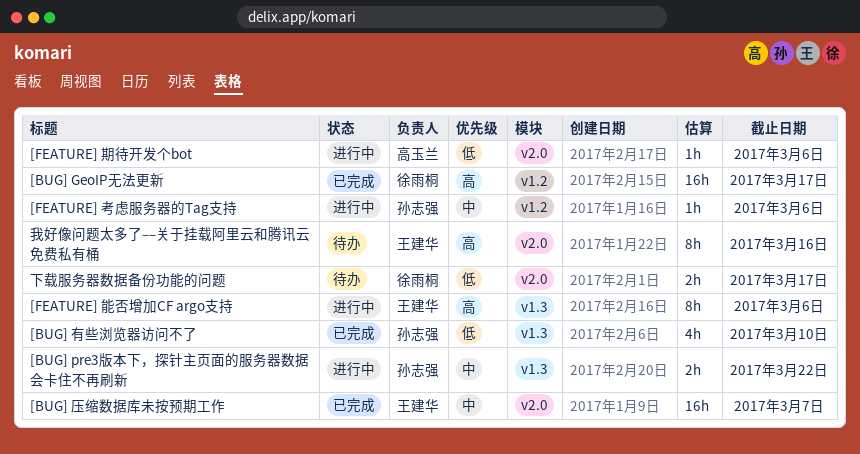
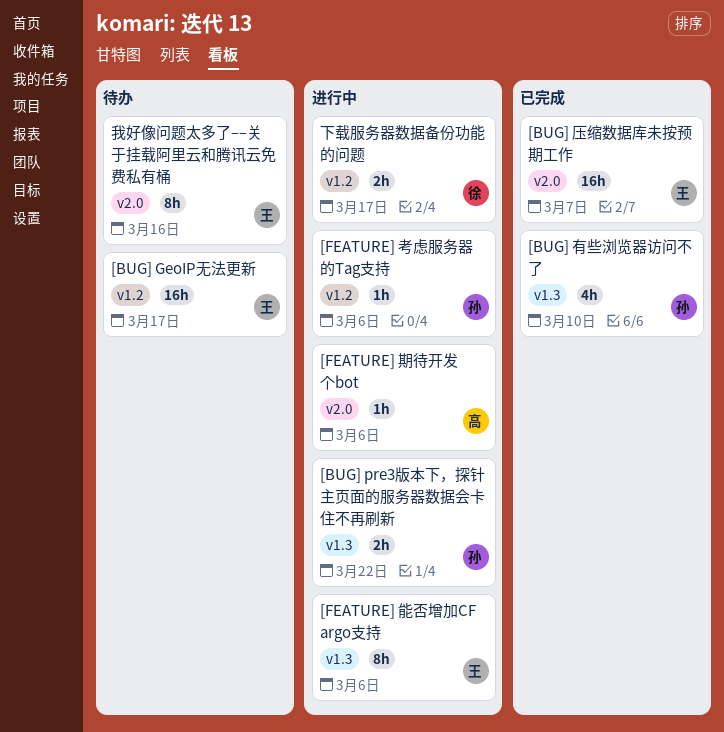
[BUG] GeoIP无法更新, status: 已完成 -> 待办
[BUG] GeoIP无法更新, owner: 徐雨桐 -> 王建华
下载服务器数据备份功能的问题, status: 待办 -> 进行中
下载服务器数据备份功能的问题, label: v2.0 -> v1.2

